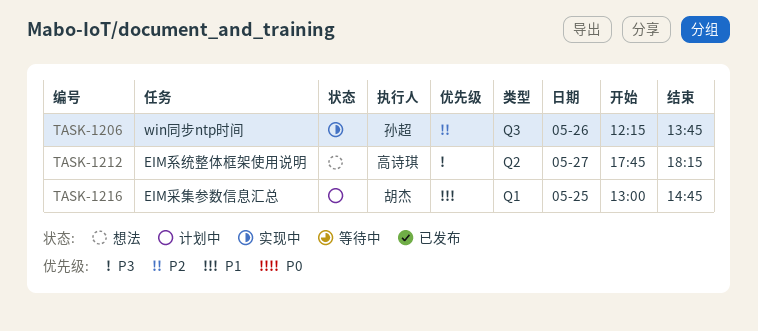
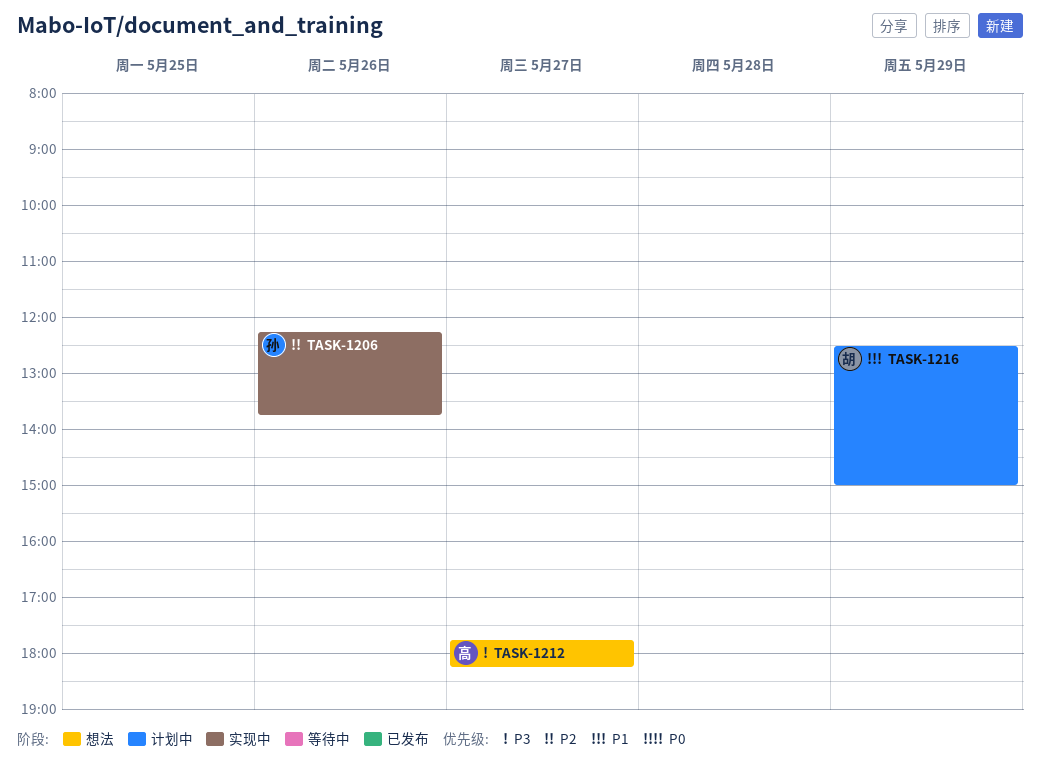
TASK-1216, day: May 25 -> May 29
TASK-1216, begins: 13:00 -> 12:30
TASK-1216, ends: 14:45 -> 15:00

